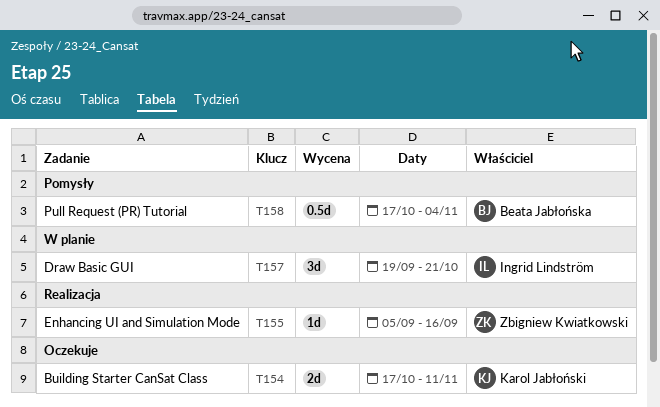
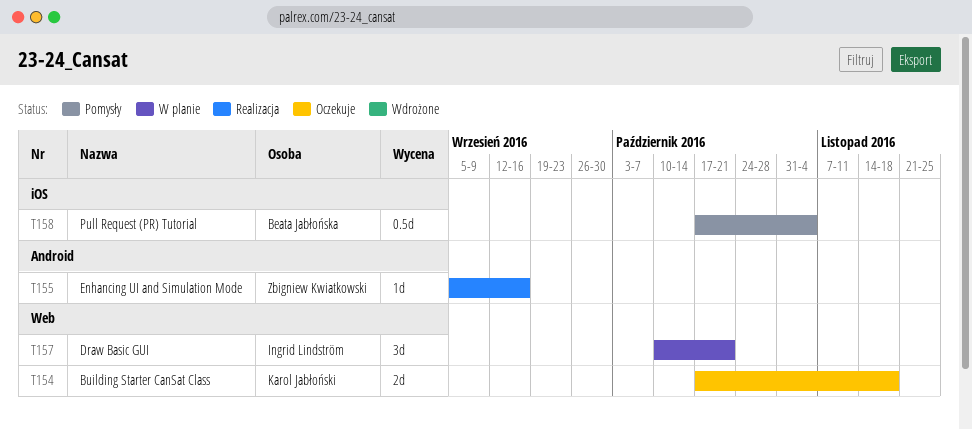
T154, due: Nov 11 -> Nov 18
T157, start: Sep 19 -> Oct 10

